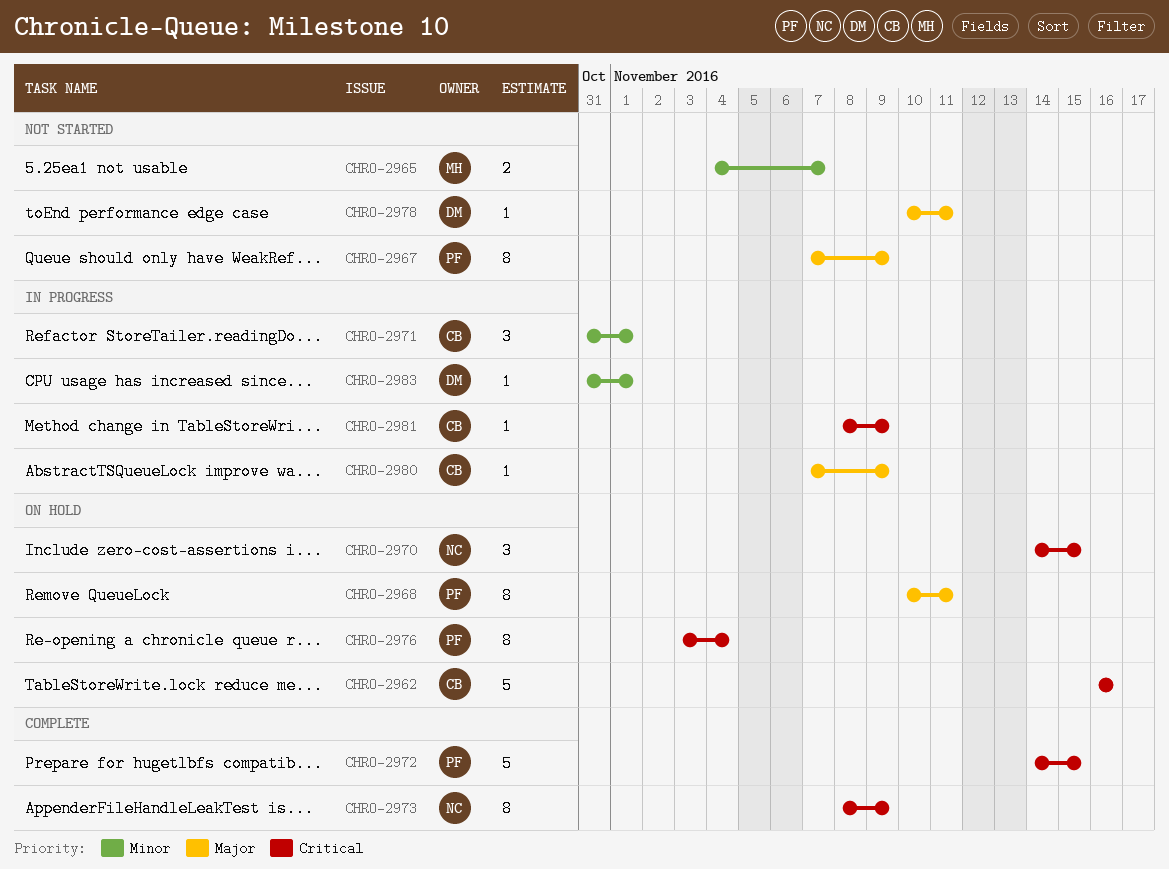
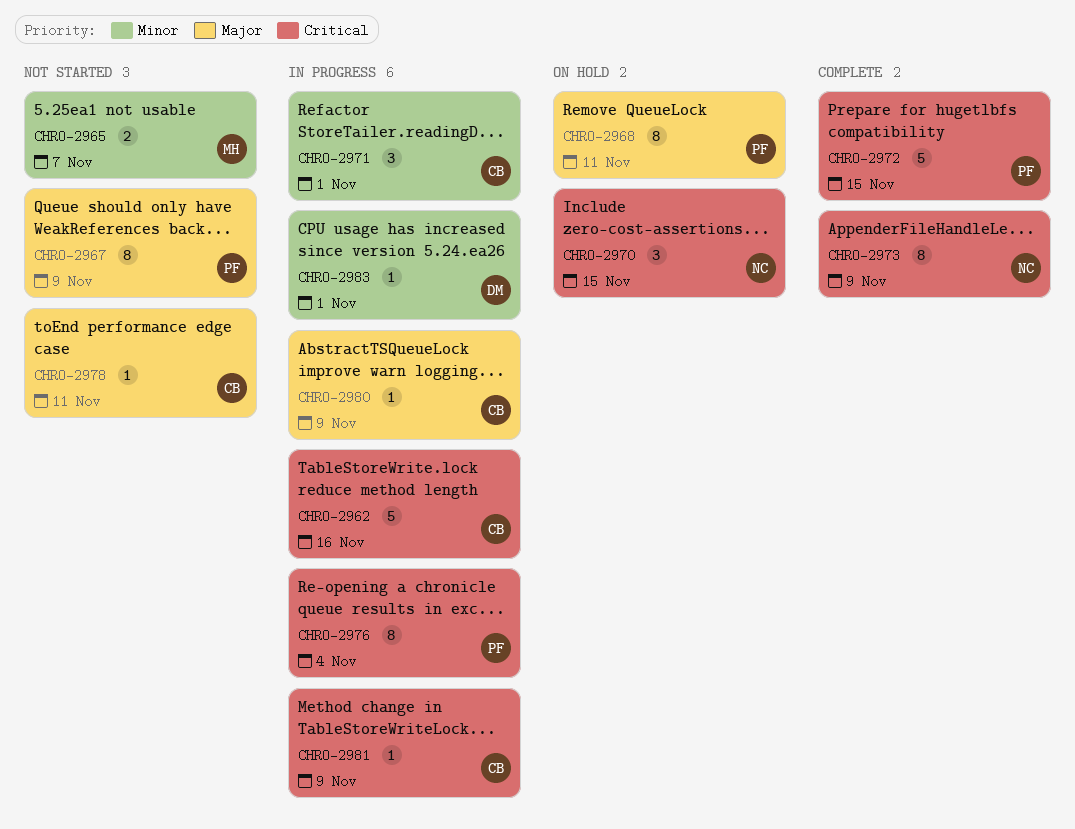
CHRO-2962, status: On hold -> In progress
CHRO-2976, status: On hold -> In progress
CHRO-2978, owner: DM -> CB

